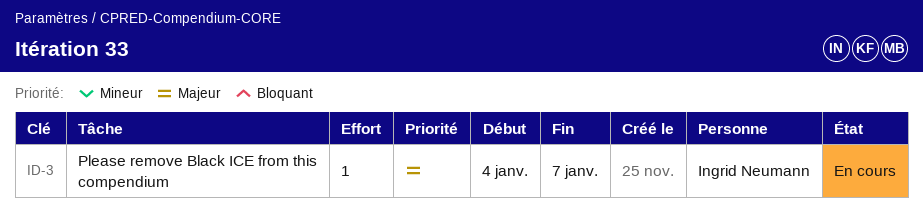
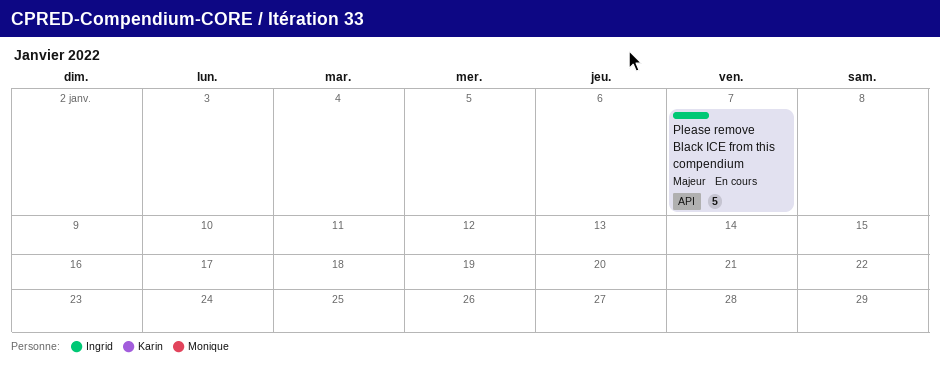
Please remove Black ICE from this compendium, estimate: 1 -> 5

